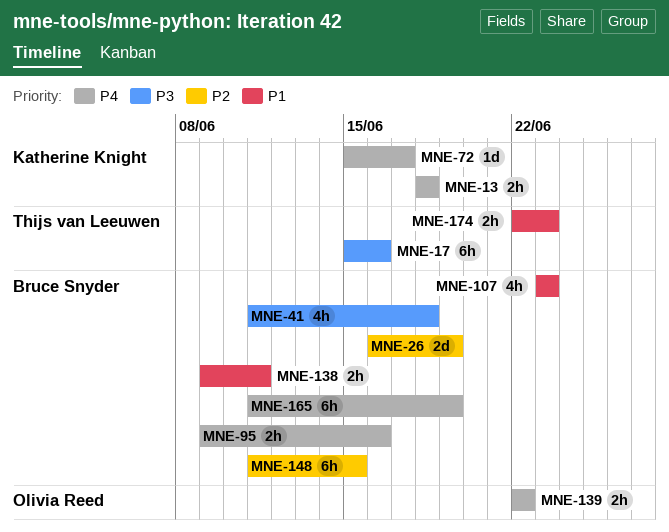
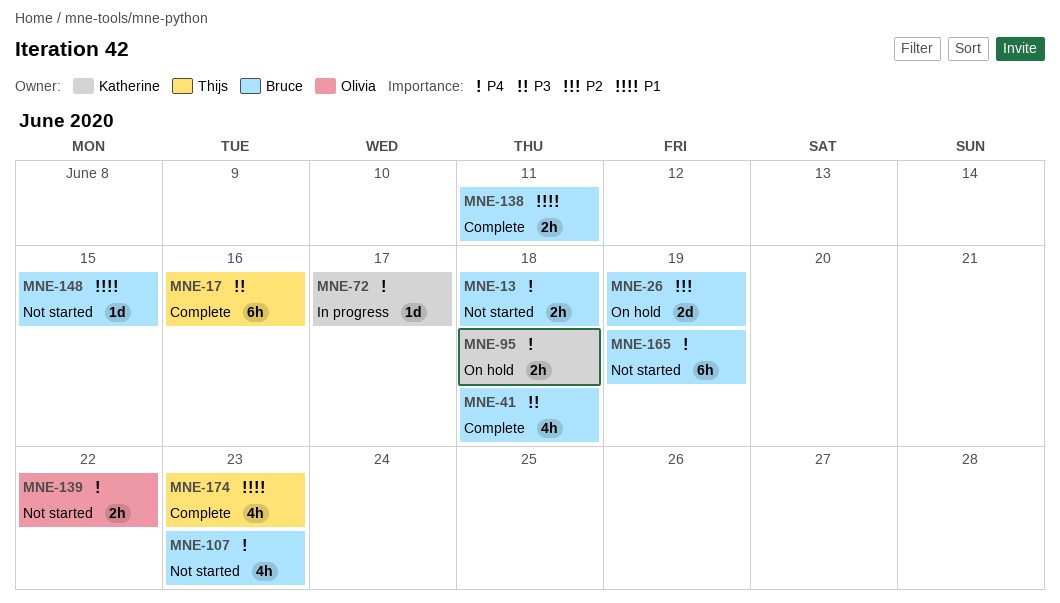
MNE-13, owner: Katherine Knight -> Bruce Snyder
MNE-95, owner: Bruce Snyder -> Katherine Knight
MNE-95, due: Jun 16 -> Jun 18
MNE-107, priority: P1 -> P4
MNE-148, priority: P2 -> P1
MNE-148, estimate: 6h -> 1d
MNE-174, estimate: 2h -> 4h

